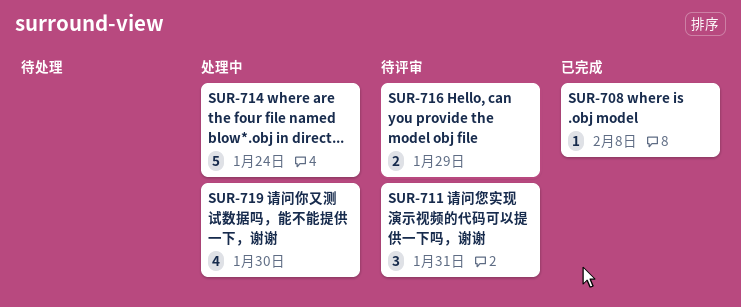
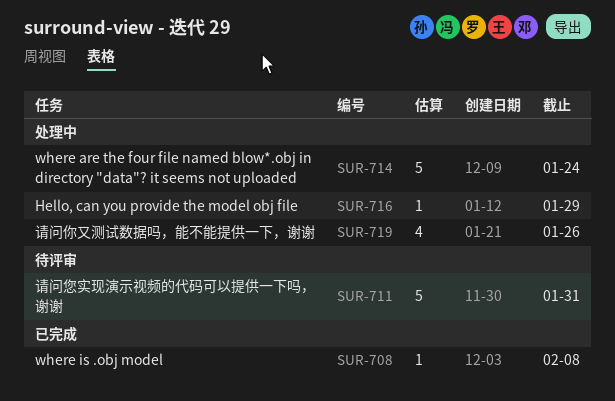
SUR-711, estimate: 3 -> 5
SUR-716, status: 待评审 -> 处理中
SUR-716, estimate: 2 -> 1
SUR-719, due: Jan 30 -> Jan 26

